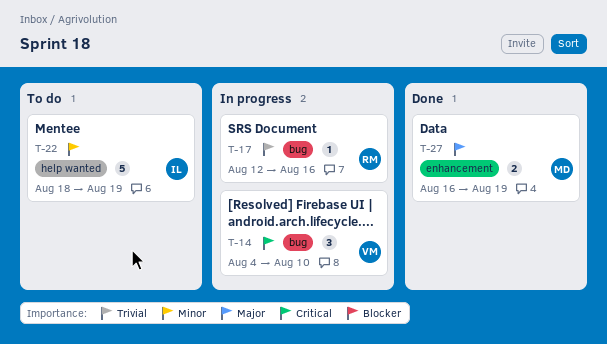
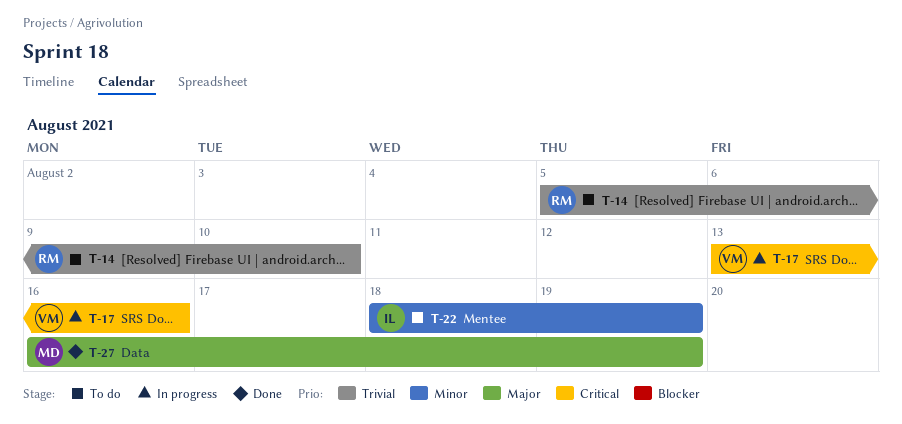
T-14, status: In progress -> To do
T-14, owner: VM -> RM
T-14, priority: Critical -> Trivial
T-14, start: Aug 4 -> Aug 5
T-17, owner: RM -> VM
T-17, priority: Trivial -> Critical
T-17, start: Aug 12 -> Aug 13

